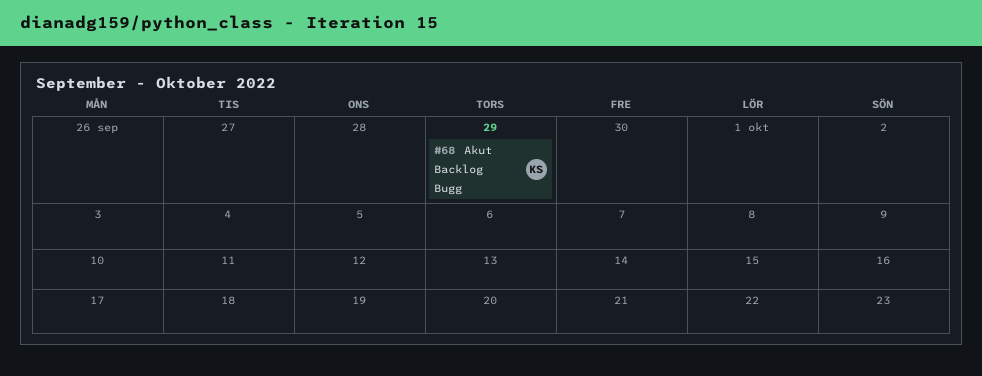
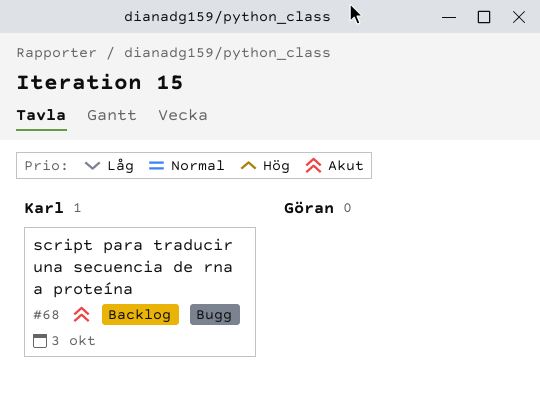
#68, due: Sep 29 -> Oct 3

